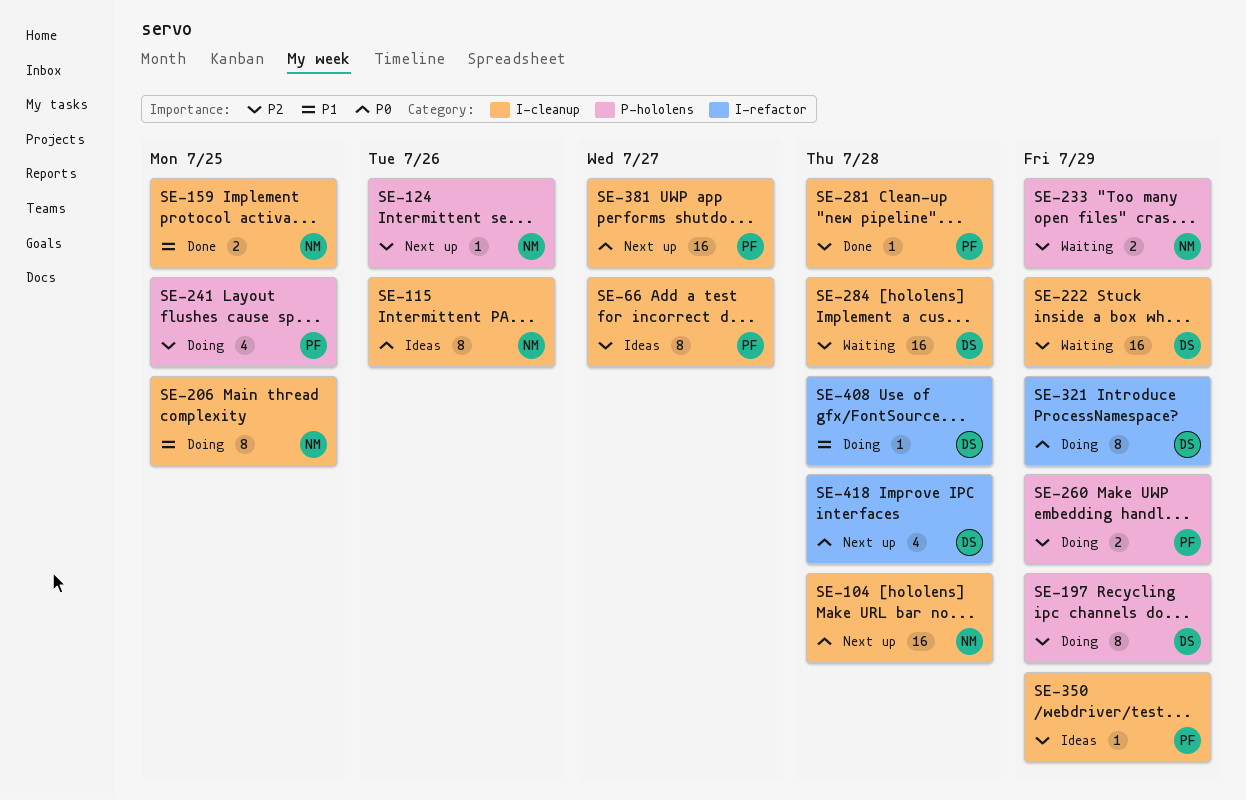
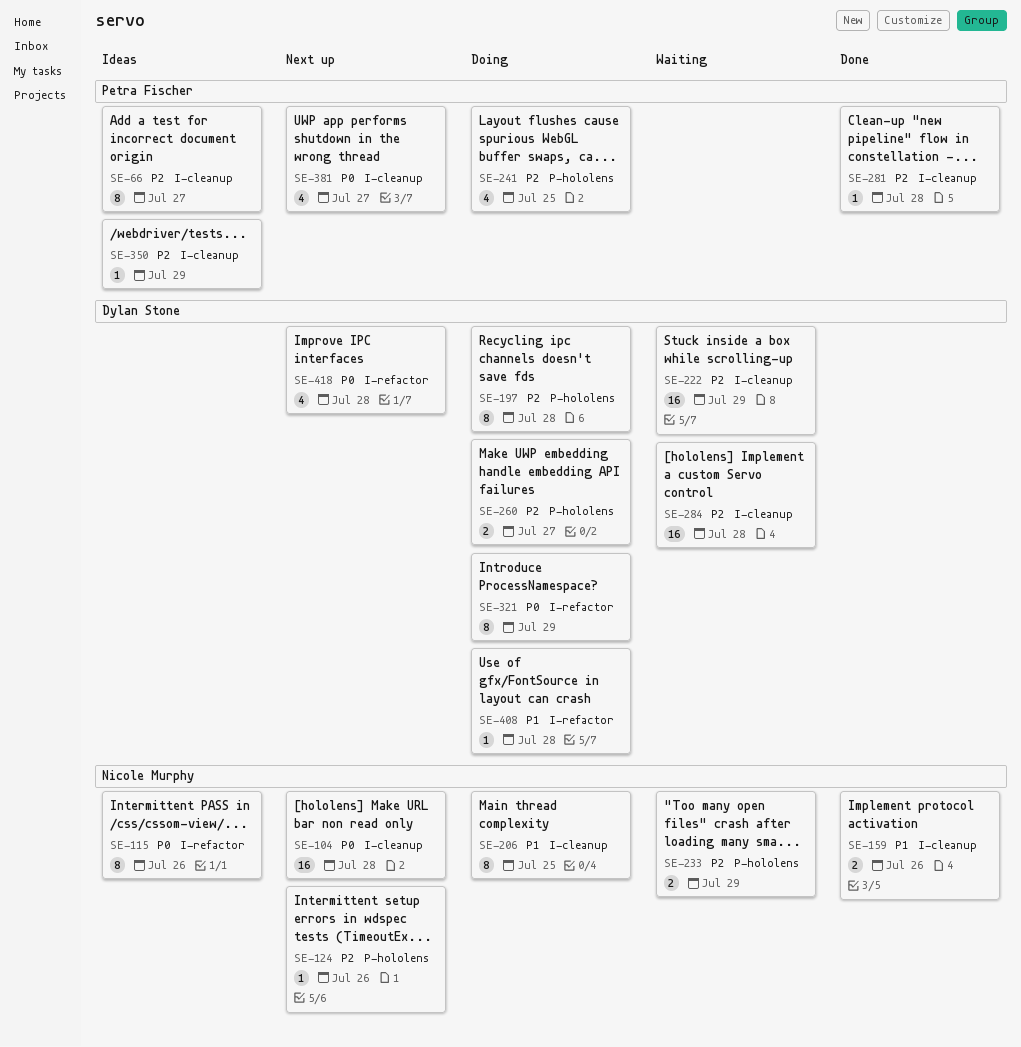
SE-115, label: I-cleanup -> I-refactor
SE-159, due: Jul 25 -> Jul 26
SE-197, due: Jul 29 -> Jul 28
SE-260, owner: Petra Fischer -> Dylan Stone
SE-260, due: Jul 29 -> Jul 27
SE-381, estimate: 16 -> 4

